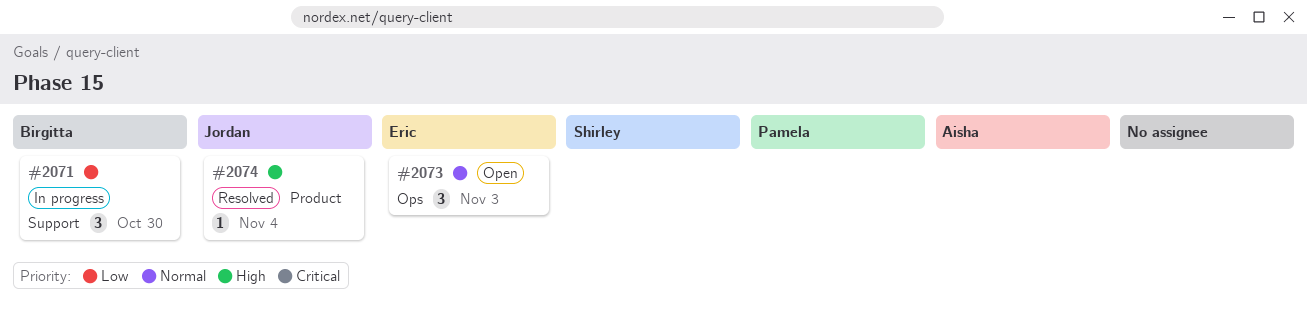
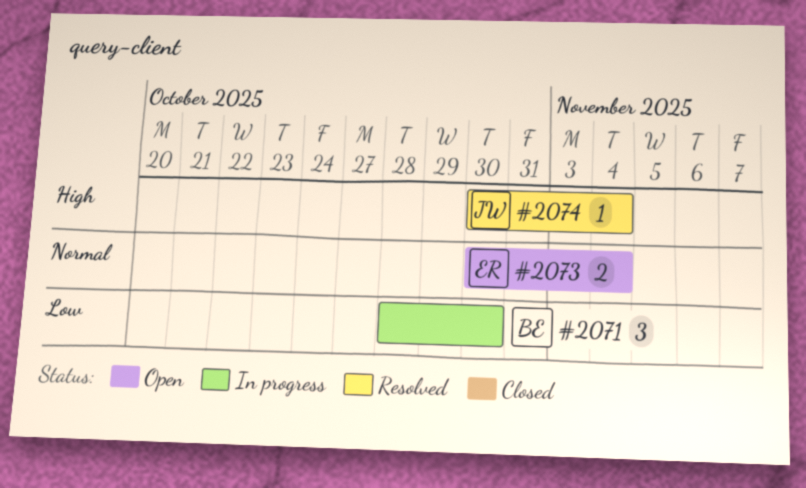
#2073, estimate: 3 -> 2
#2073, due: Nov 3 -> Nov 4

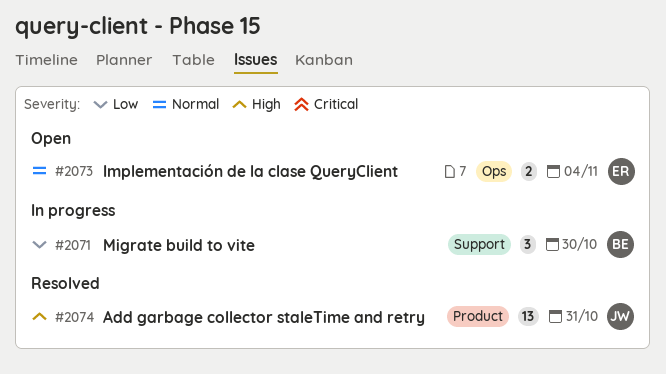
#2074, estimate: 1 -> 13
#2074, due: Nov 4 -> Oct 31

